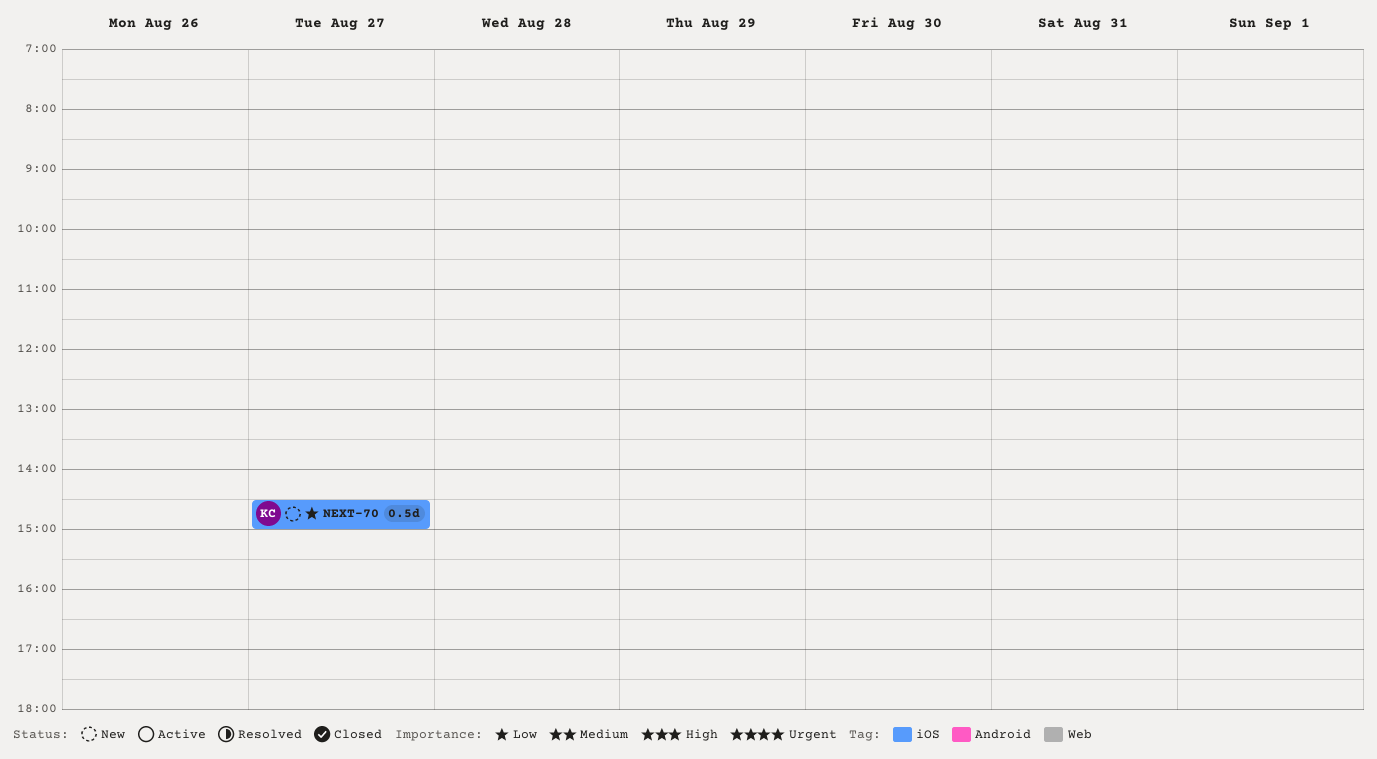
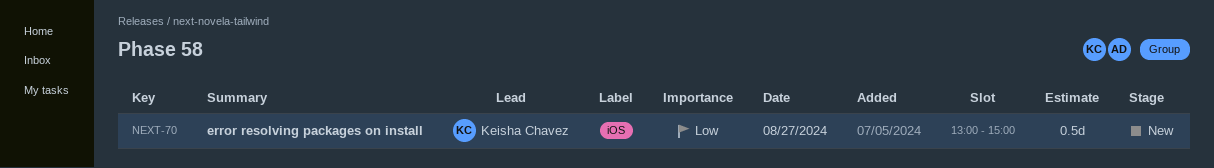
NEXT-70, begins: 14:30 -> 13:00

